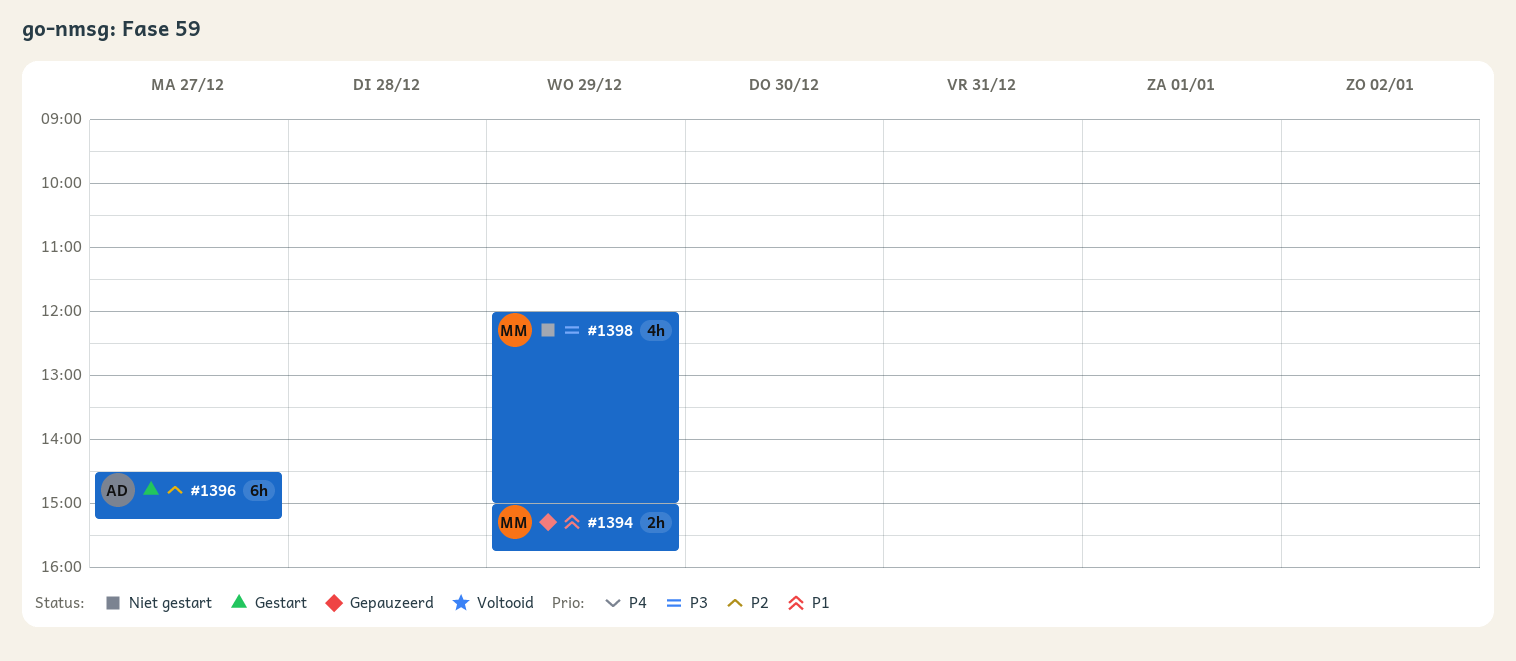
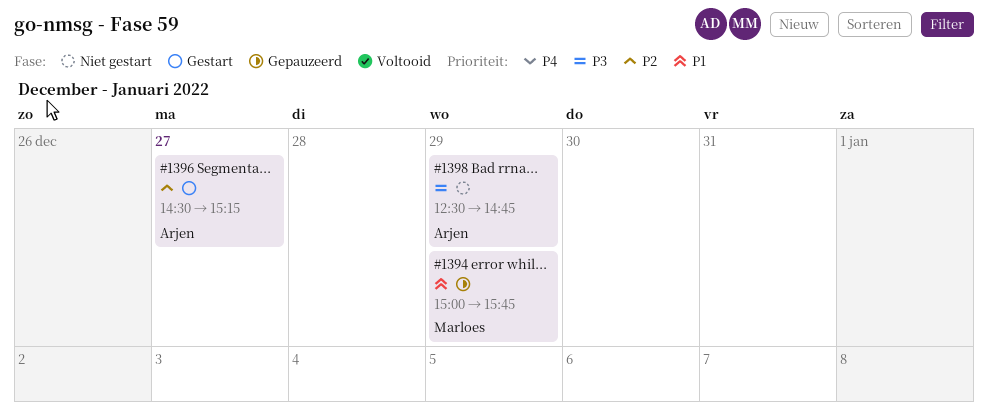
#1398, owner: Marloes -> Arjen
#1398, begins: 12:00 -> 12:30
#1398, ends: 15:00 -> 14:45

